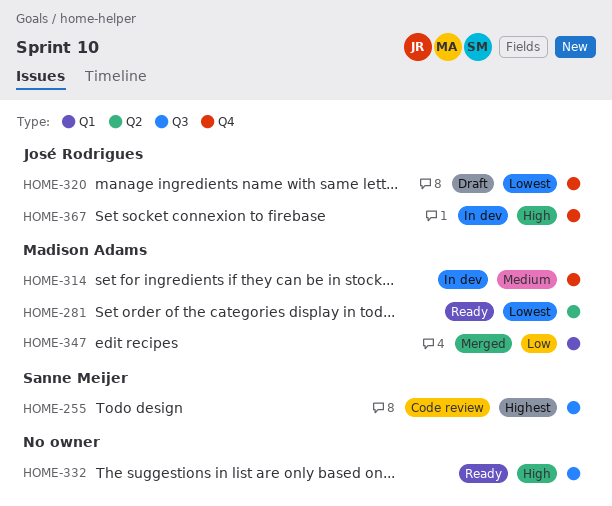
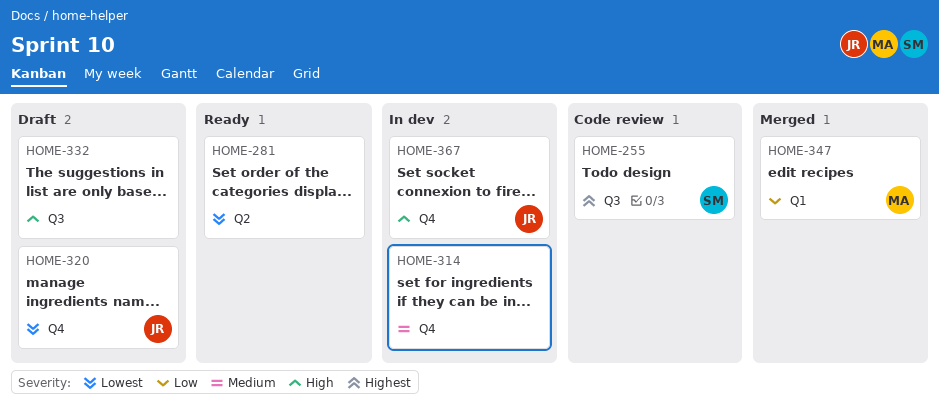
HOME-281, owner: Madison Adams -> none
HOME-314, owner: Madison Adams -> none
HOME-332, status: Ready -> Draft

